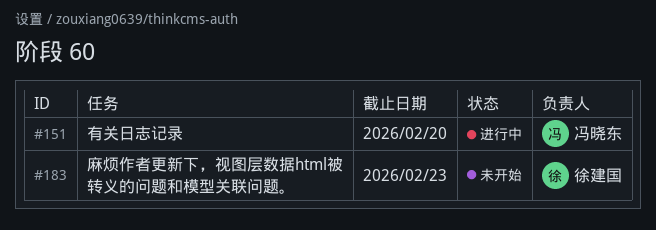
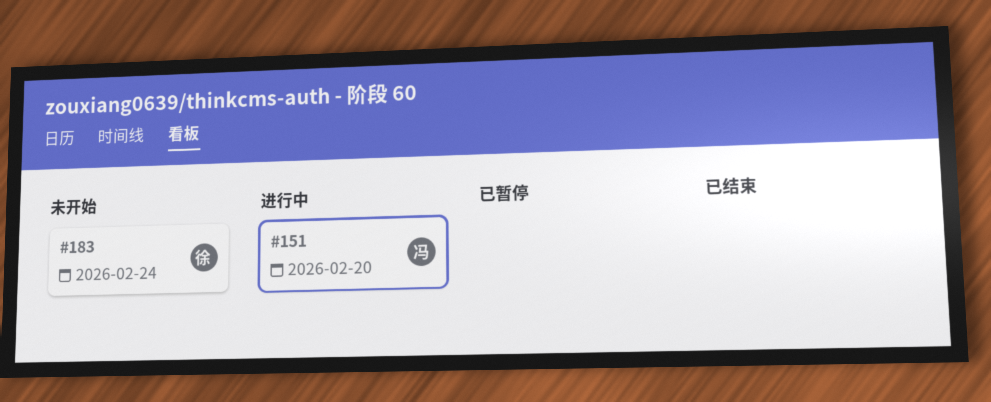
#183, due: Feb 23 -> Feb 24

